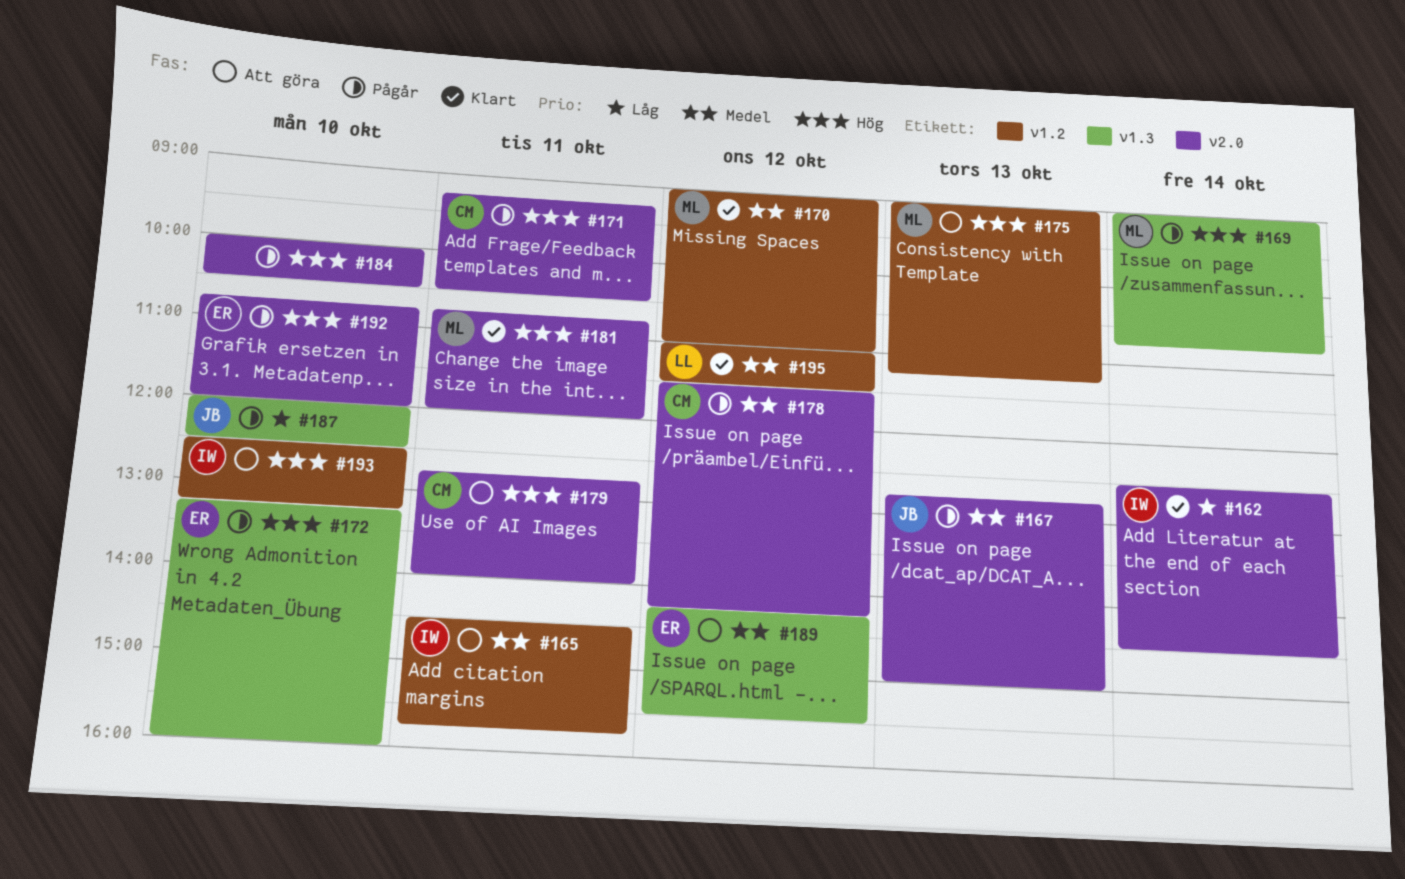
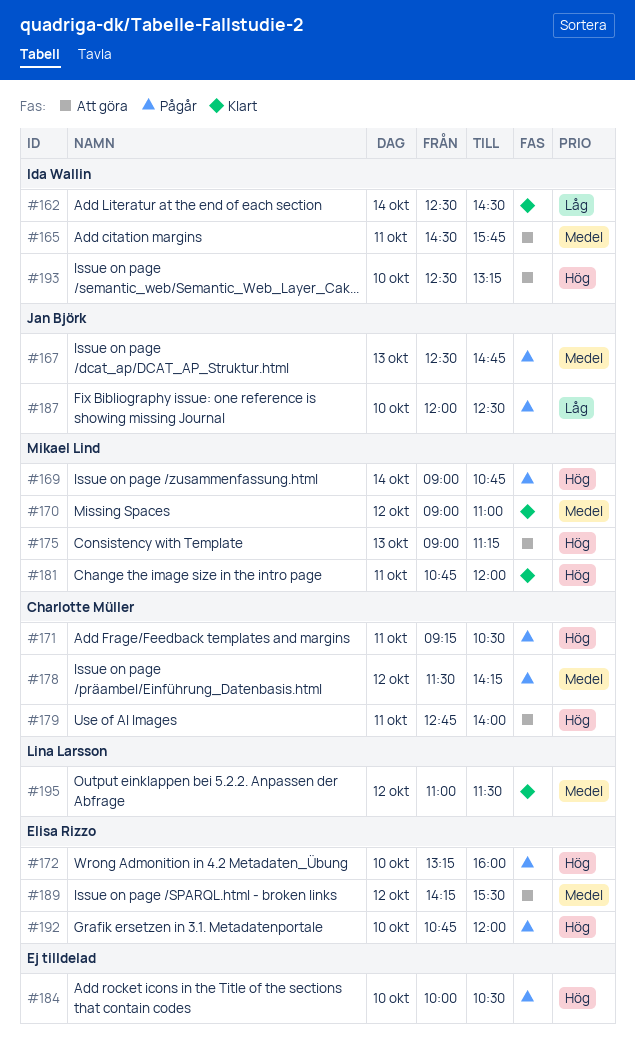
#167, begins: 12:45 -> 12:30
#167, ends: 15:00 -> 14:45

